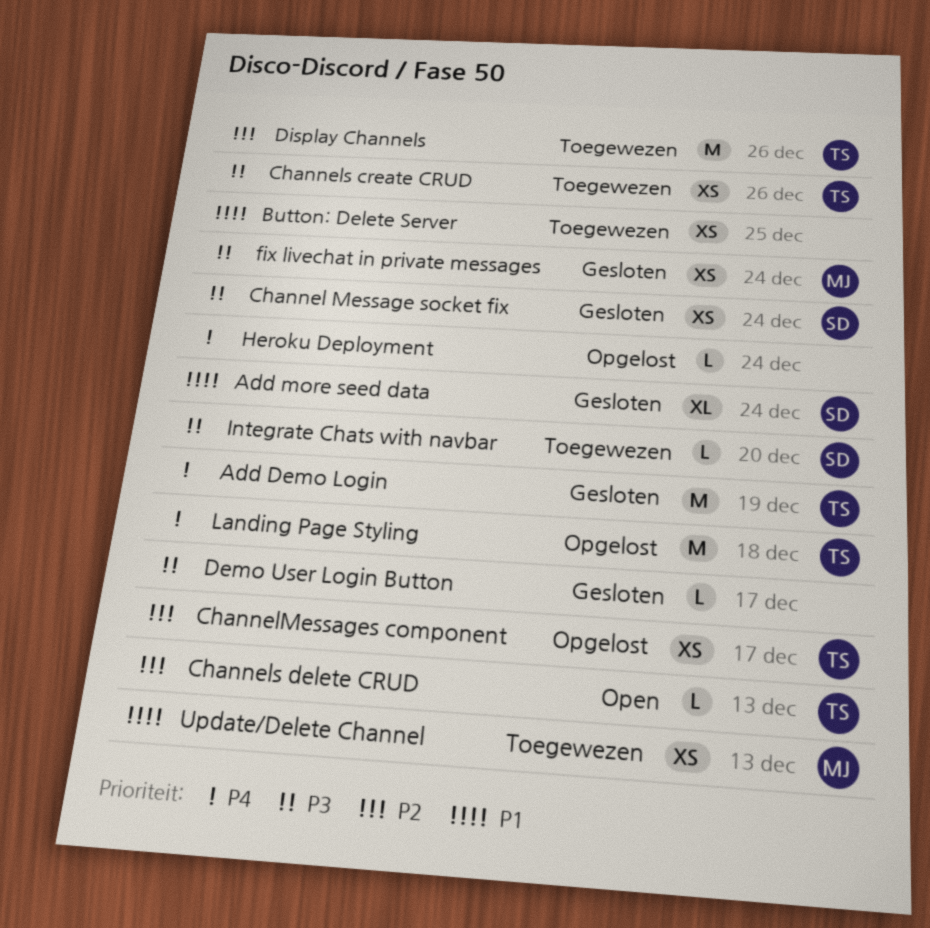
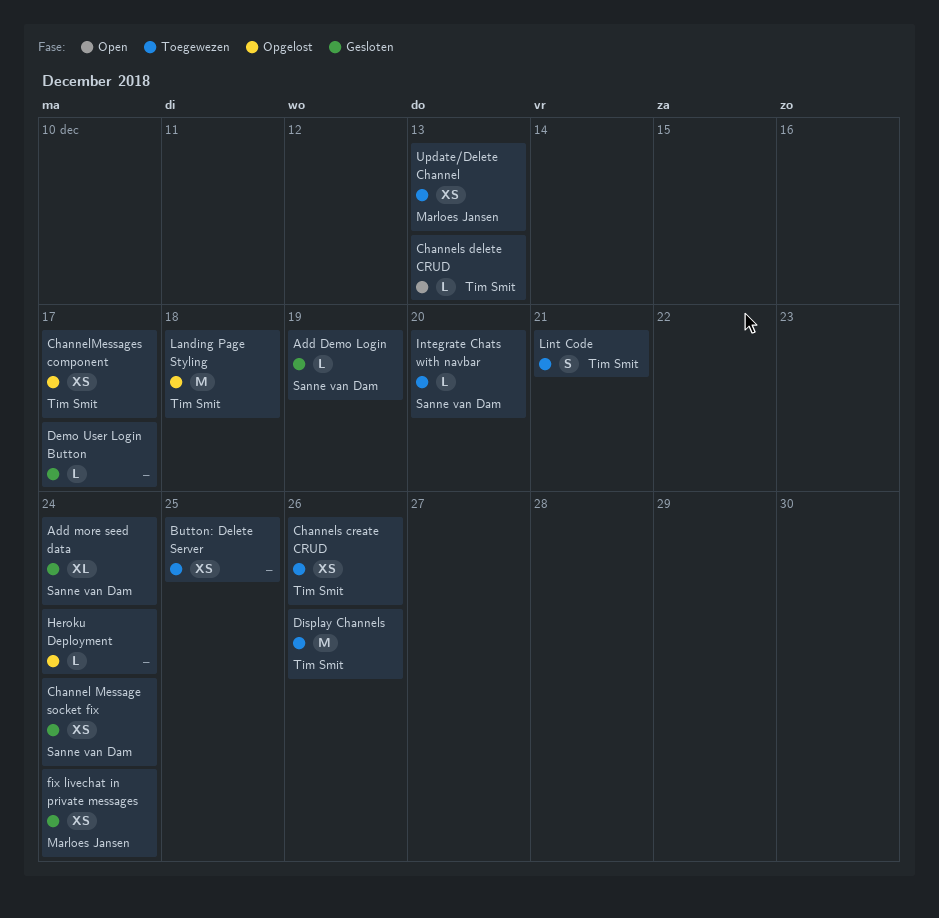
Add Demo Login, owner: Tim Smit -> Sanne van Dam
Add Demo Login, estimate: M -> L
Lint Code: none -> present

